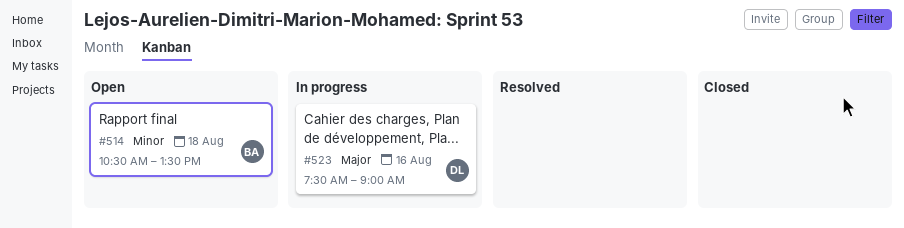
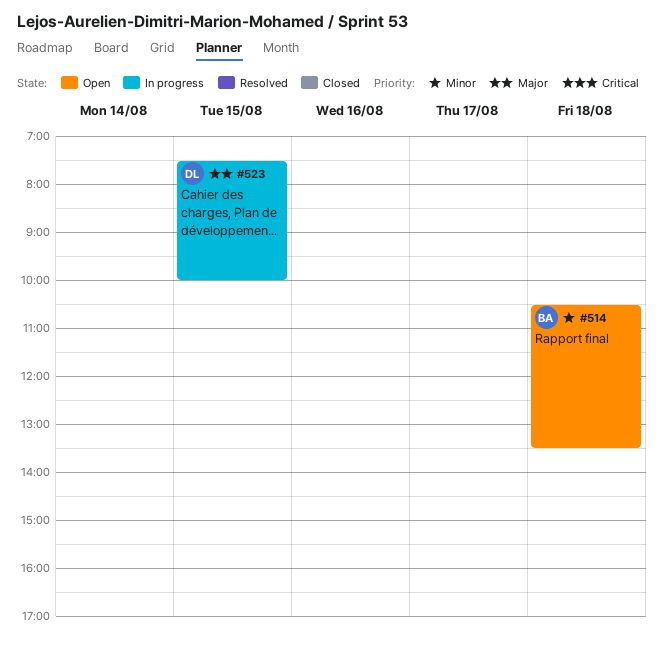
#523, day: Aug 16 -> Aug 15
#523, ends: 09:00 -> 10:00

